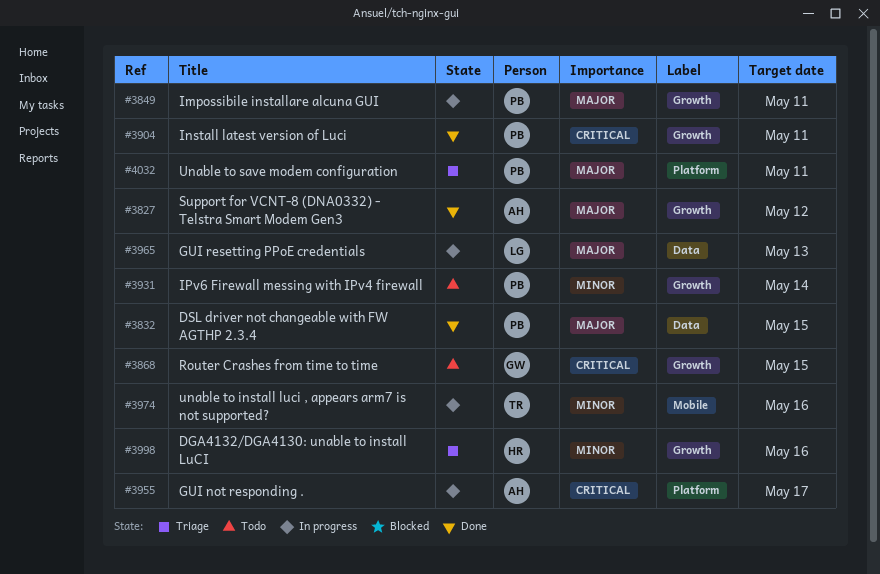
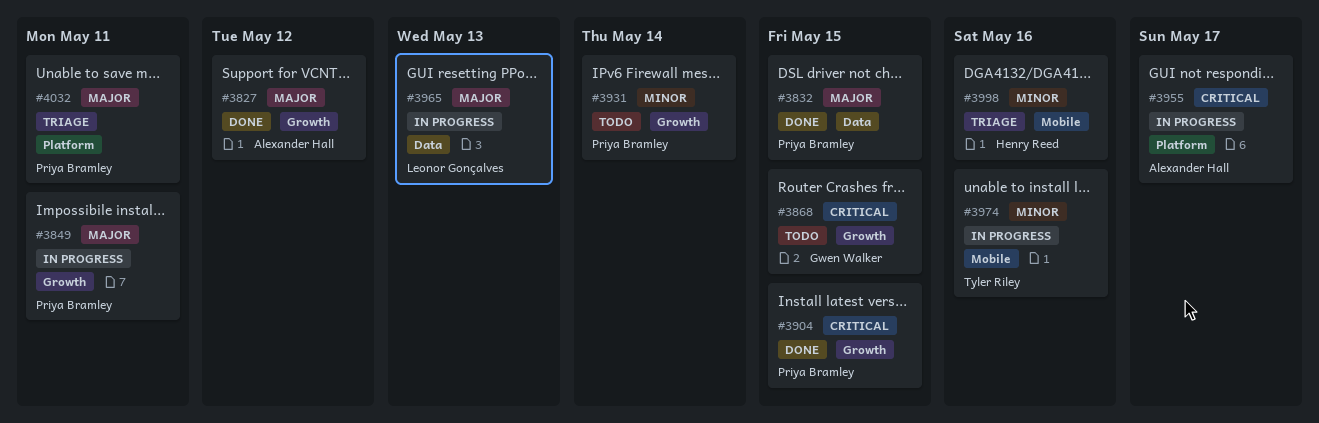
#3904, due: May 11 -> May 15
#3998, label: Growth -> Mobile

